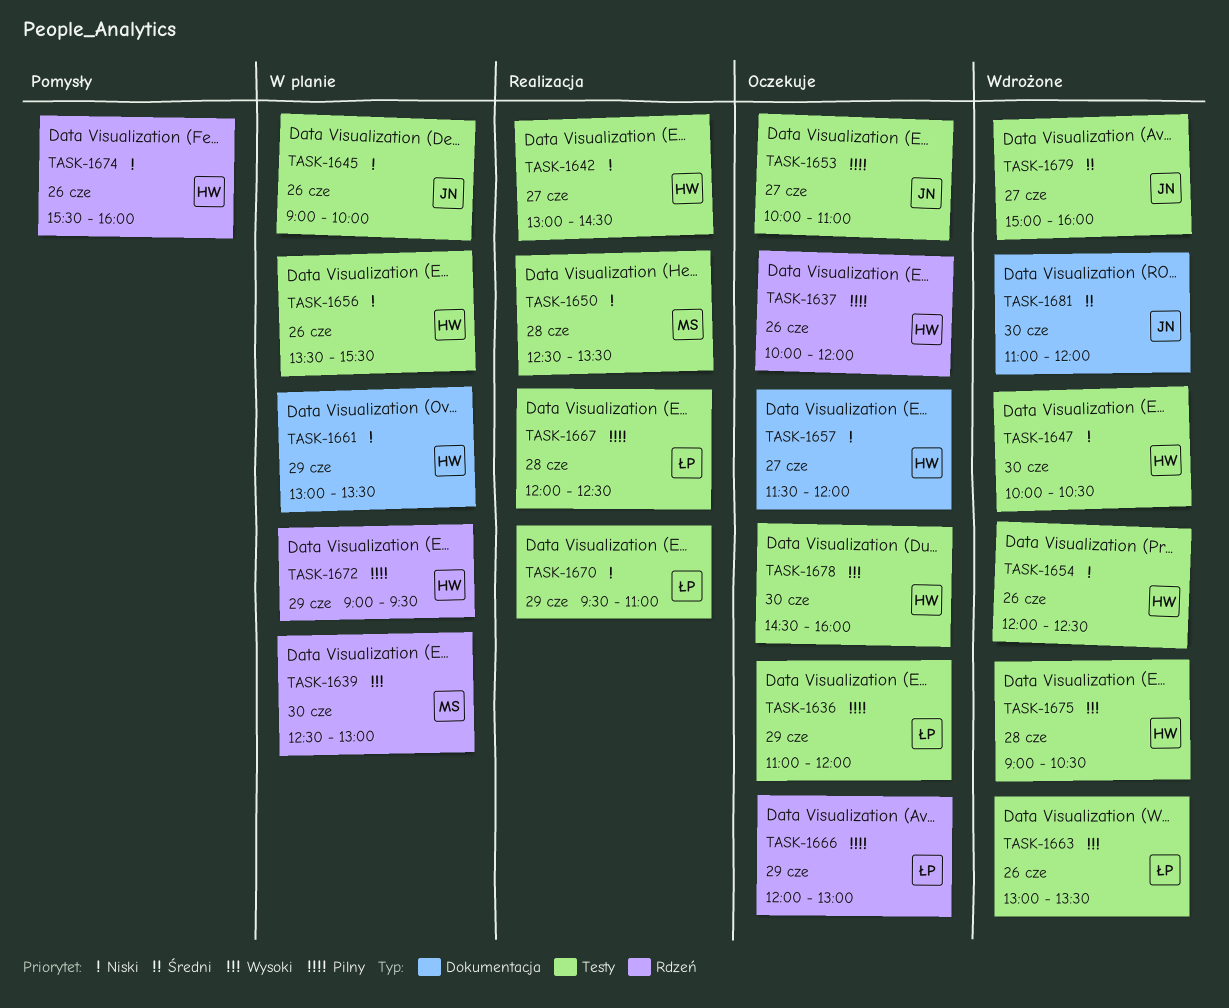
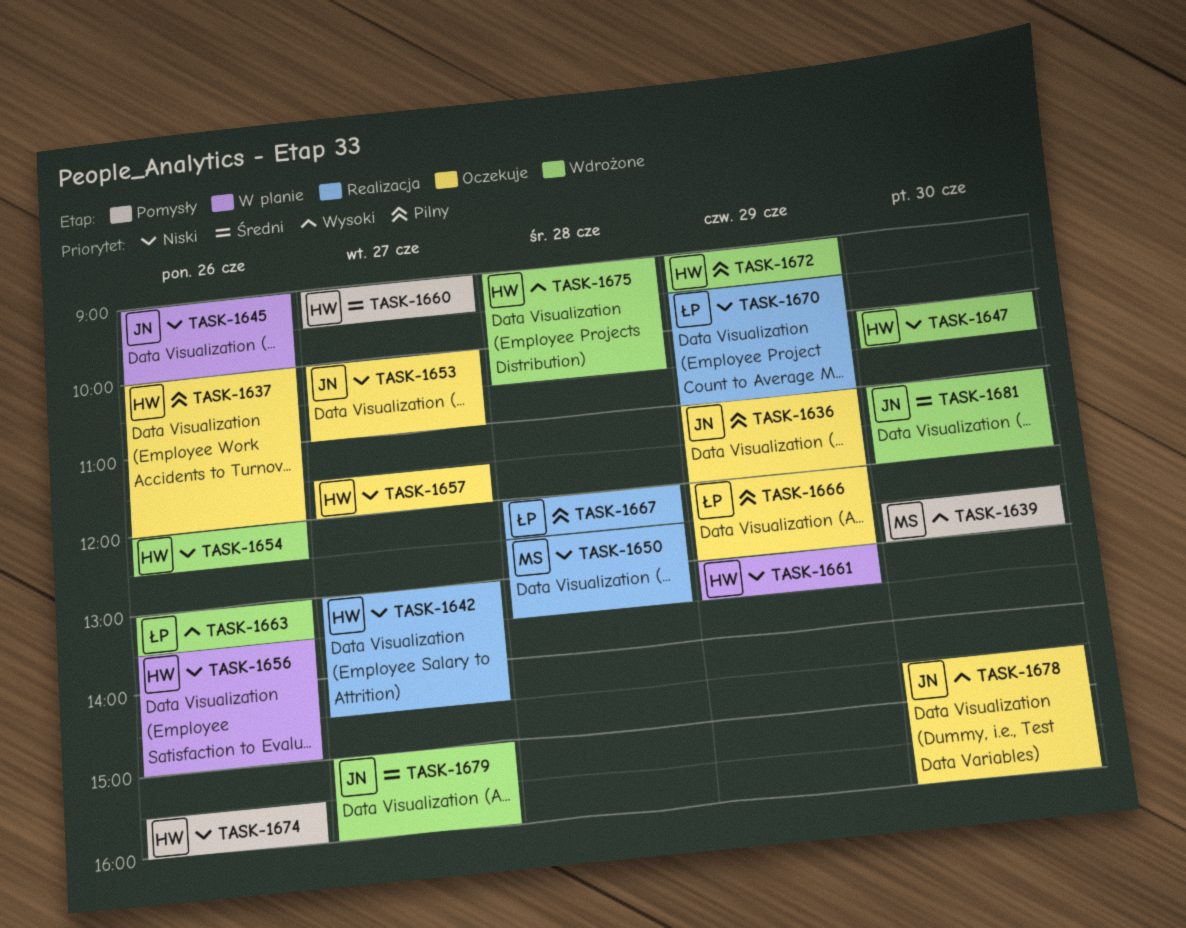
TASK-1636, owner: ŁP -> JN
TASK-1639, status: W planie -> Pomysły
TASK-1653, priority: Pilny -> Niski
TASK-1656, ends: 15:30 -> 15:00
TASK-1660: none -> present
TASK-1672, status: W planie -> Wdrożone
TASK-1678, owner: HW -> JN

